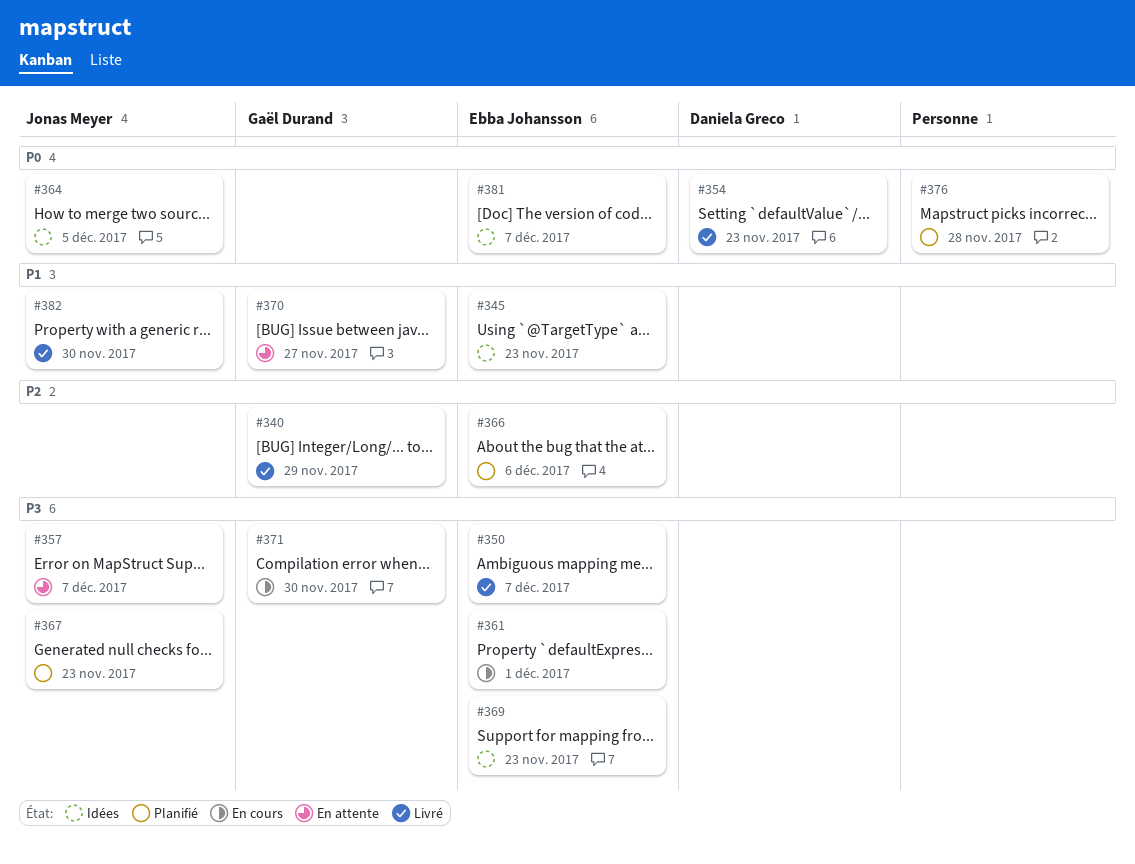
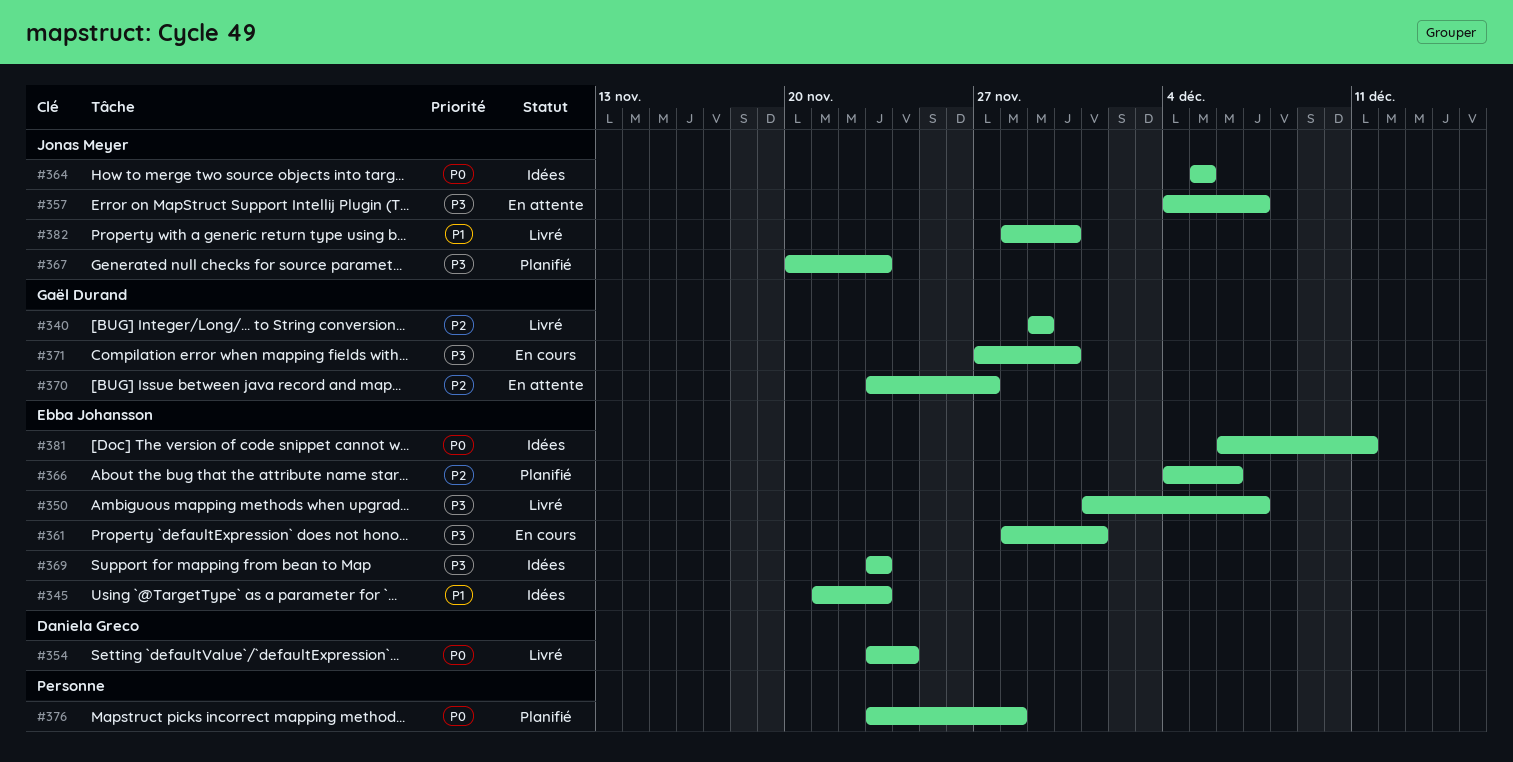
#354, due: Nov 23 -> Nov 24
#370, priority: P1 -> P2
#381, due: Dec 7 -> Dec 11

